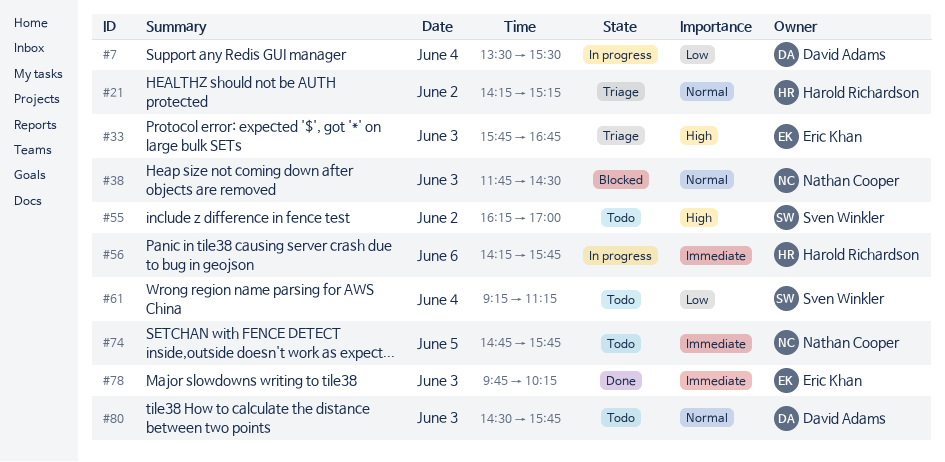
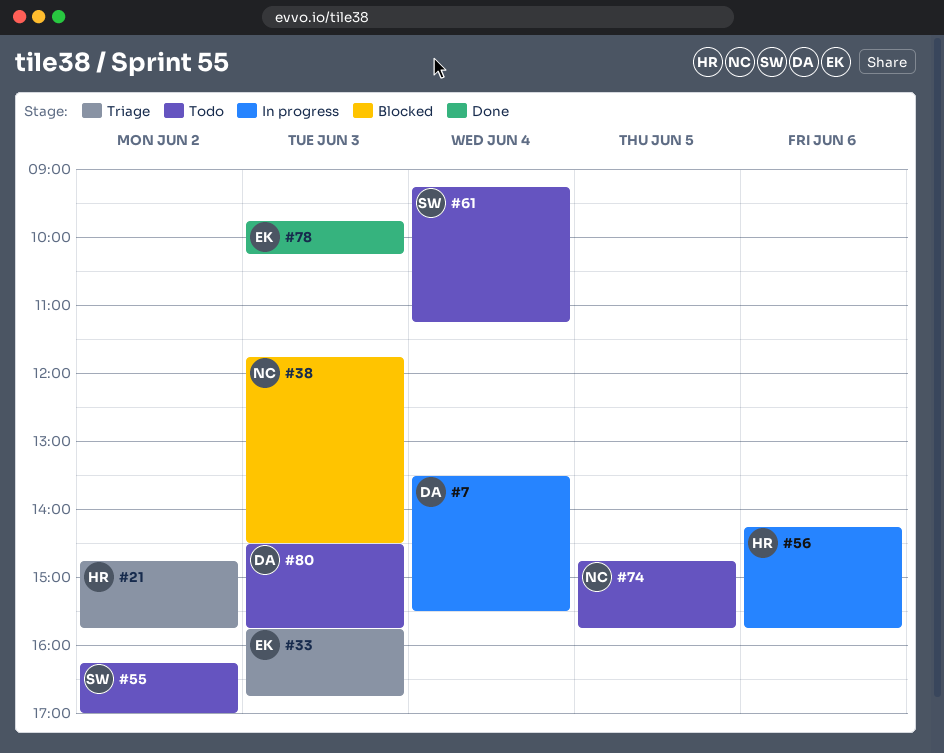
#21, begins: 14:15 -> 14:45
#21, ends: 15:15 -> 15:45

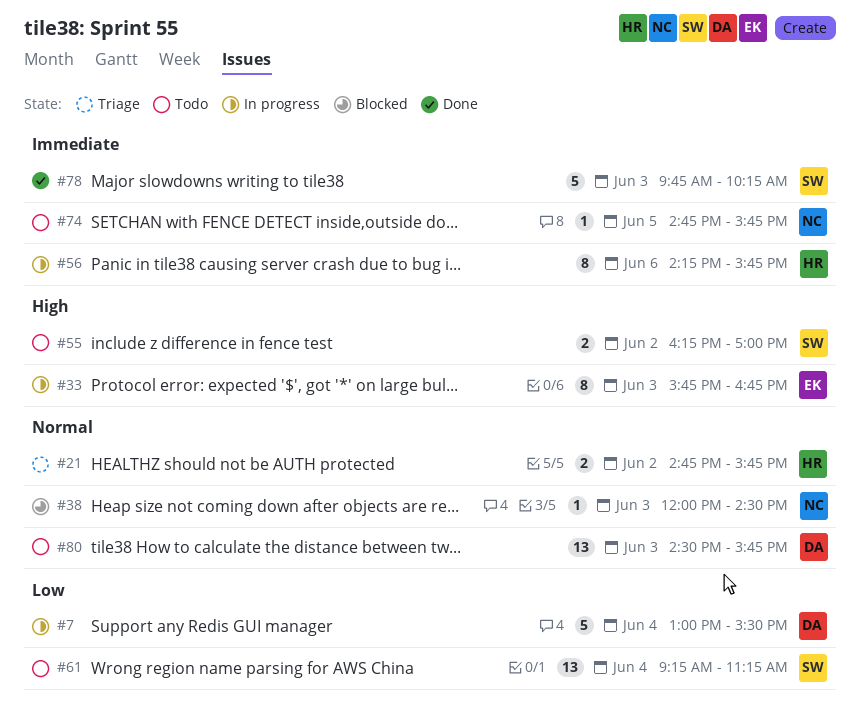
#7, begins: 13:30 -> 13:00
#33, status: Triage -> In progress
#38, begins: 11:45 -> 12:00
#78, owner: EK -> SW

